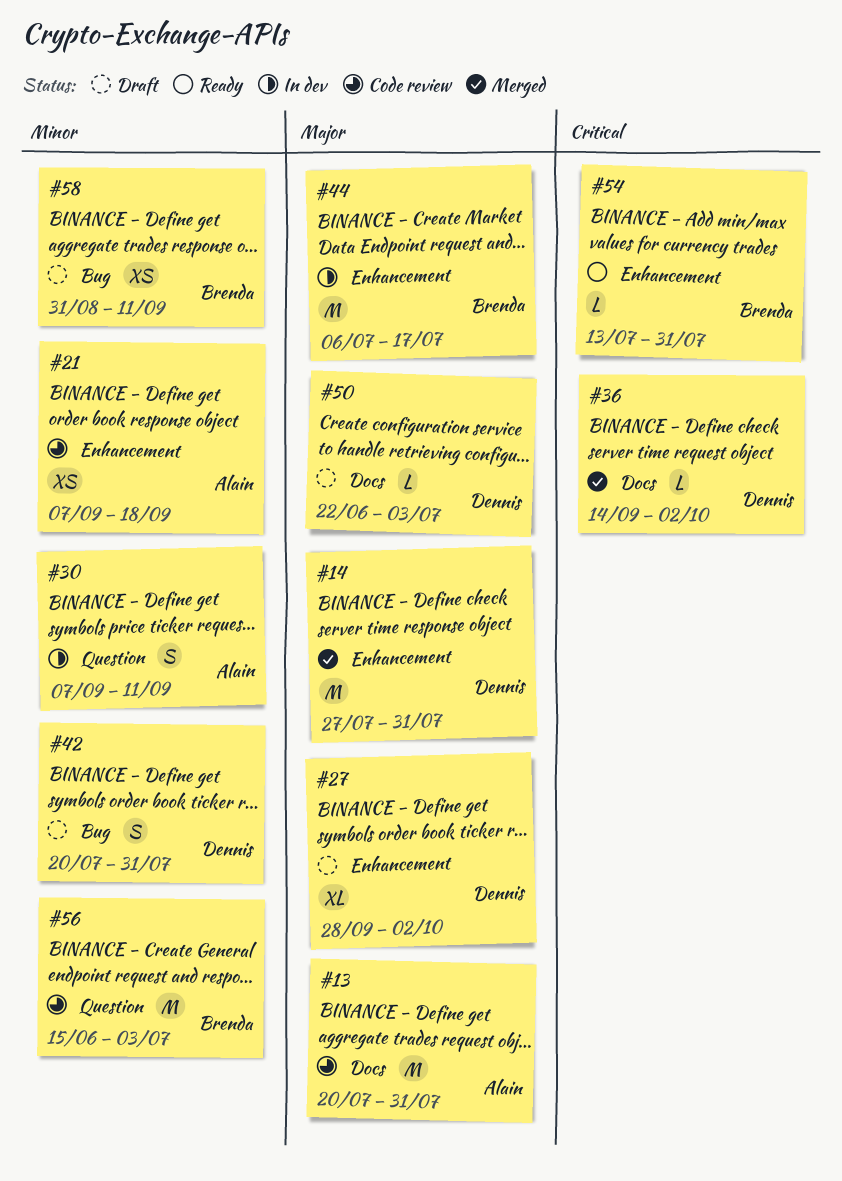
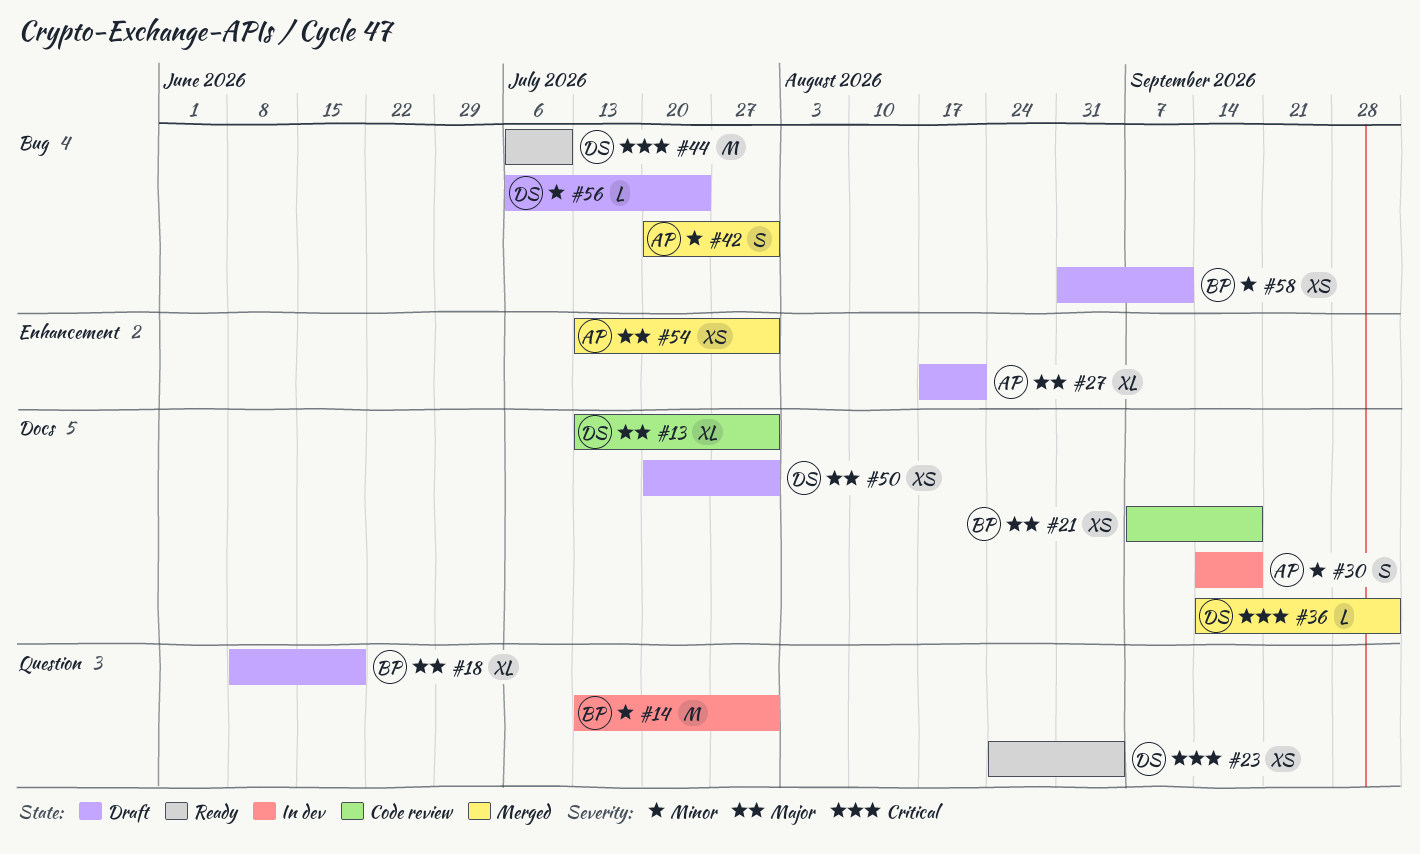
#13, owner: Alain -> Dennis
#13, estimate: M -> XL
#13, start: Jul 20 -> Jul 13
#14, status: Merged -> In dev
#14, owner: Dennis -> Brenda
#14, priority: Major -> Minor
#14, label: Enhancement -> Question
#14, start: Jul 27 -> Jul 13
#18: none -> present
#21, owner: Alain -> Brenda
#21, priority: Minor -> Major
#21, label: Enhancement -> Docs
#23: none -> present
#27, owner: Dennis -> Alain
#27, start: Sep 28 -> Aug 17
#27, due: Oct 2 -> Aug 21
#30, label: Question -> Docs
#30, start: Sep 7 -> Sep 14
#30, due: Sep 11 -> Sep 18
#42, status: Draft -> Merged
#42, owner: Dennis -> Alain
#44, status: In dev -> Ready
#44, owner: Brenda -> Dennis
#44, priority: Major -> Critical
#44, label: Enhancement -> Bug
#44, due: Jul 17 -> Jul 10
#50, estimate: L -> XS
#50, start: Jun 22 -> Jul 20
#50, due: Jul 3 -> Jul 31
#54, status: Ready -> Merged
#54, owner: Brenda -> Alain
#54, priority: Critical -> Major
#54, estimate: L -> XS
#56, status: Code review -> Draft
#56, owner: Brenda -> Dennis
#56, label: Question -> Bug
#56, estimate: M -> L
#56, start: Jun 15 -> Jul 6
#56, due: Jul 3 -> Jul 24

